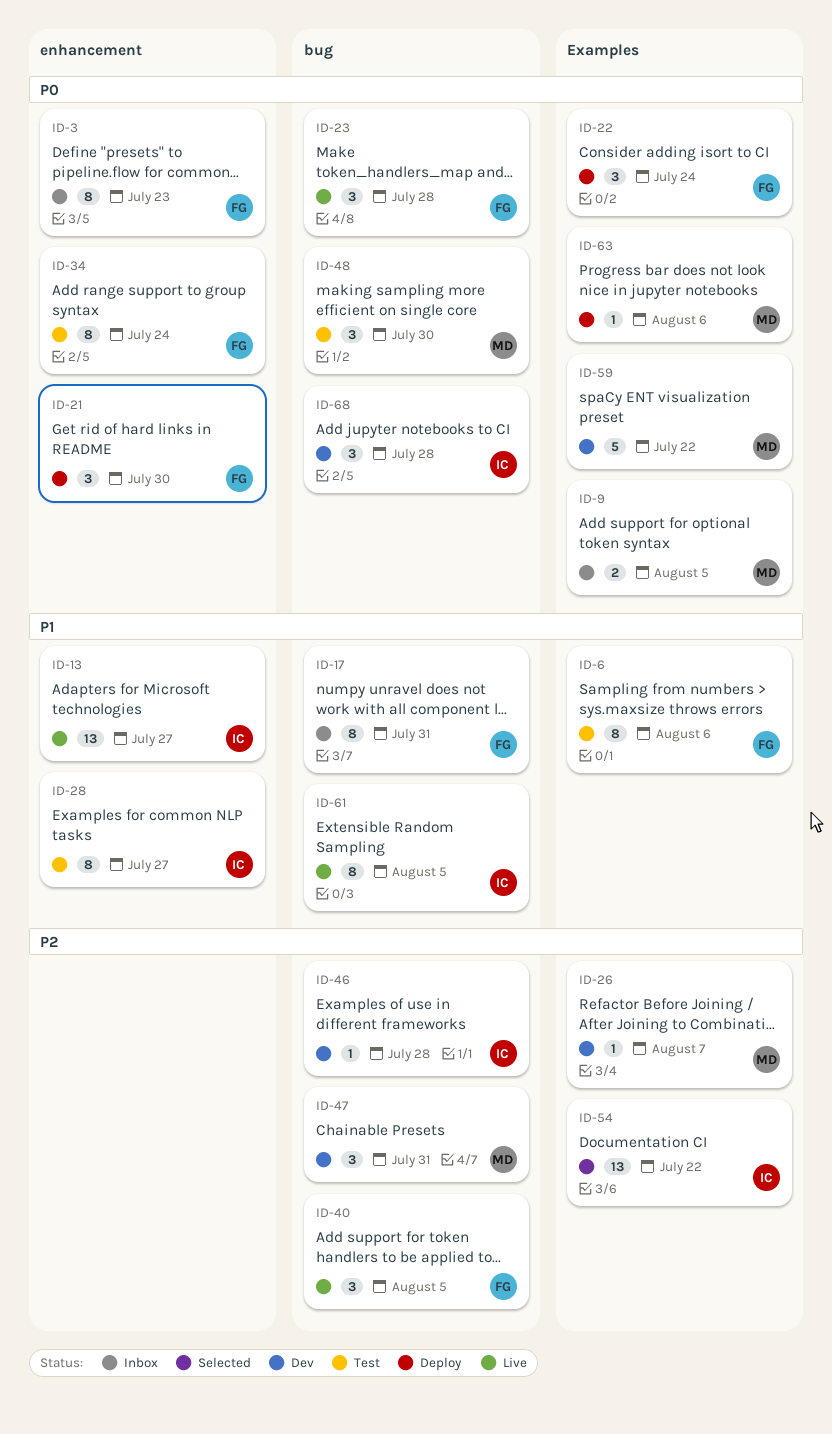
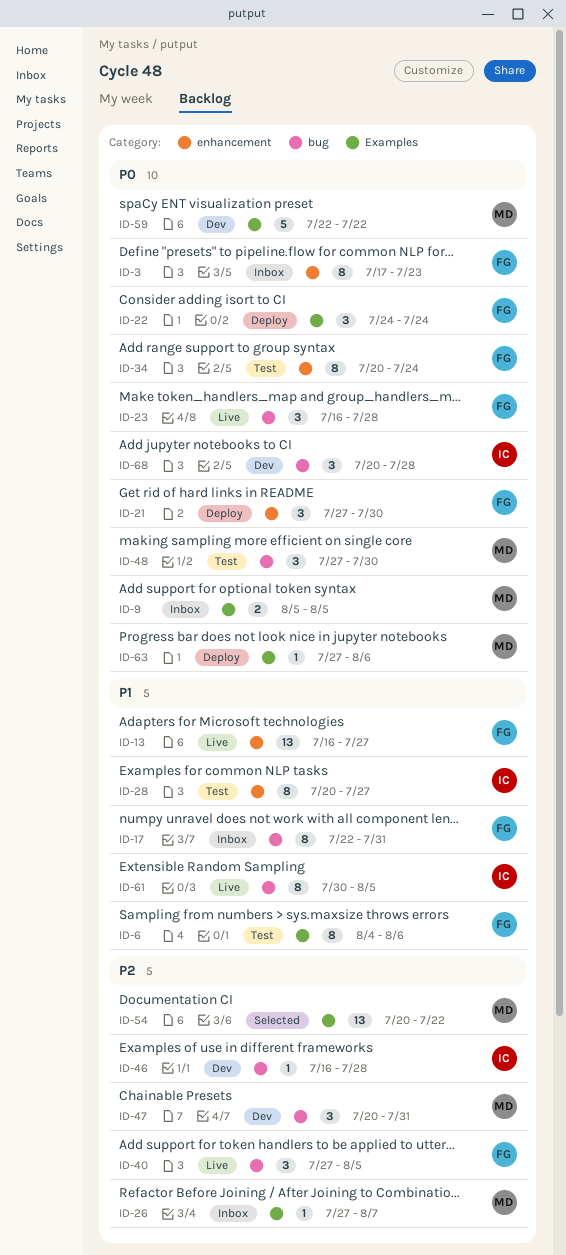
ID-13, owner: IC -> FG
ID-26, status: Dev -> Inbox
ID-54, owner: IC -> MD

